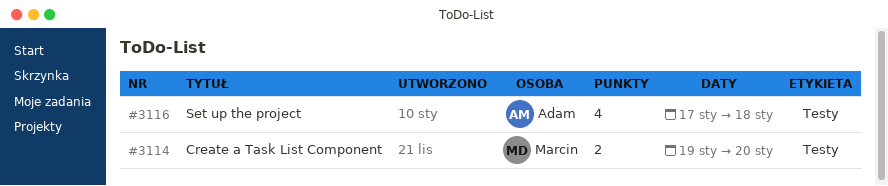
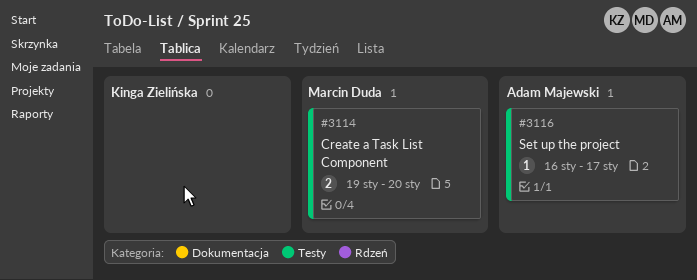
#3116, estimate: 4 -> 1
#3116, start: Jan 17 -> Jan 16
#3116, due: Jan 18 -> Jan 17

